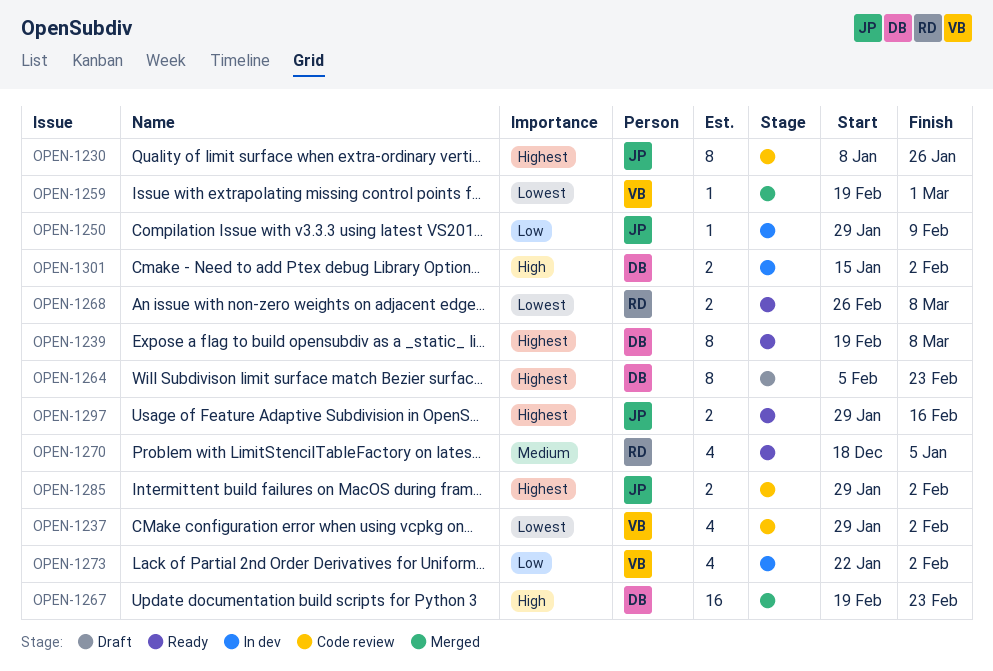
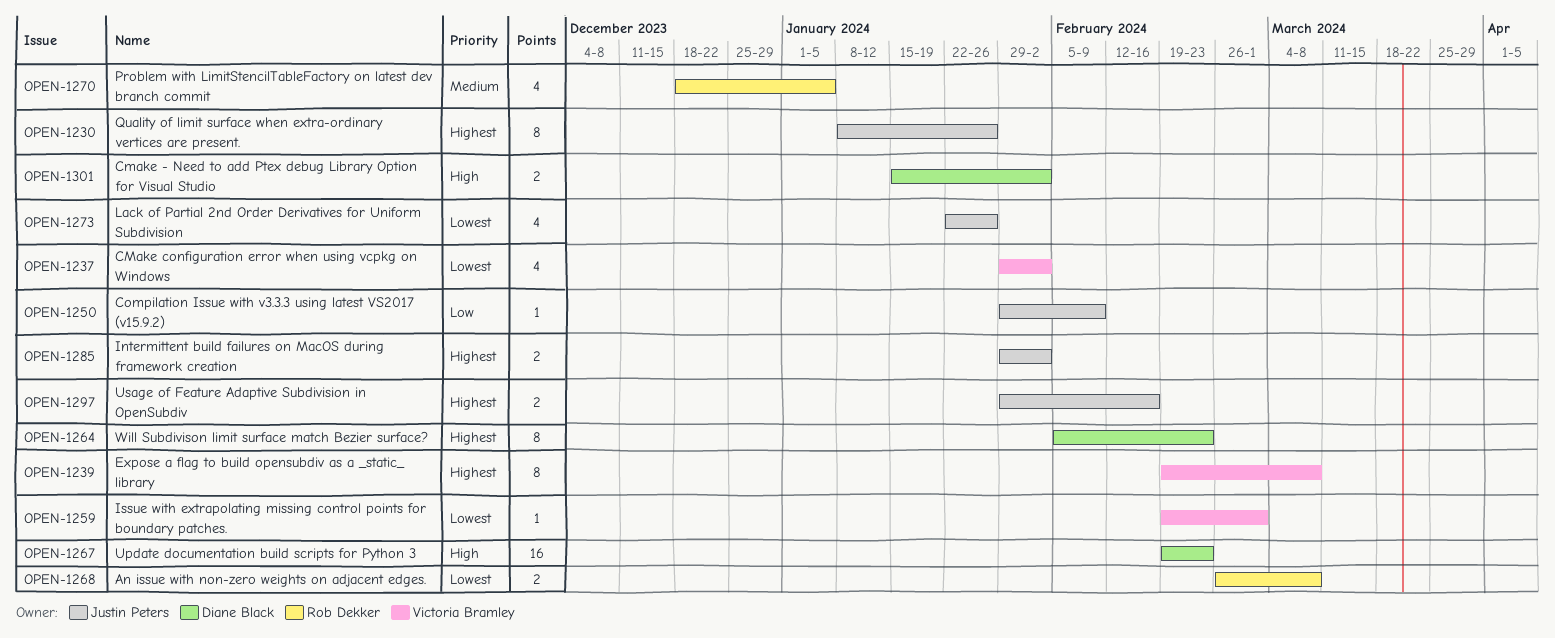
OPEN-1239, owner: Diane Black -> Victoria Bramley
OPEN-1273, owner: Victoria Bramley -> Justin Peters
OPEN-1273, priority: Low -> Lowest
OPEN-1273, due: Feb 2 -> Jan 26

